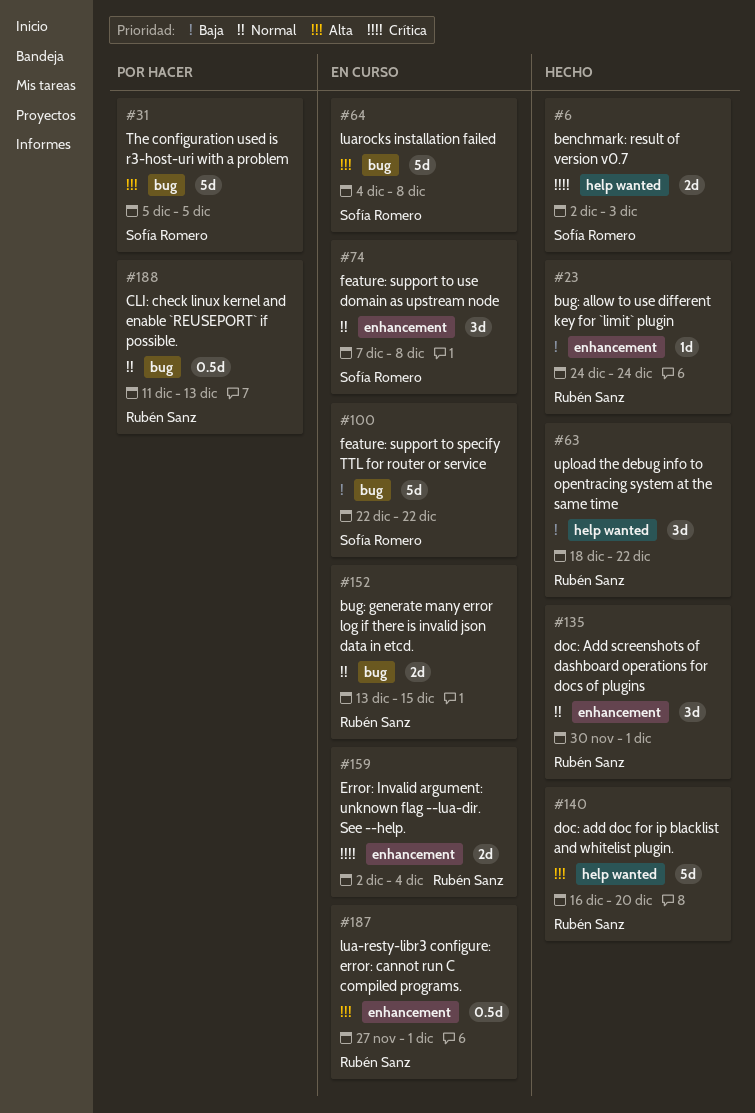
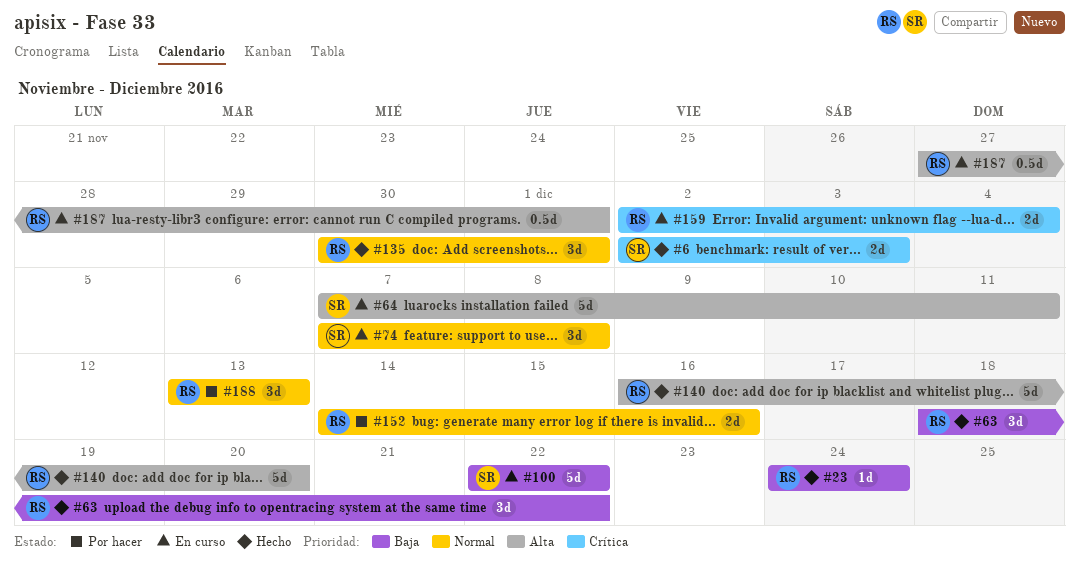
#31: present -> none
#64, start: Dec 4 -> Dec 7
#64, due: Dec 8 -> Dec 11
#152, status: En curso -> Por hacer
#152, start: Dec 13 -> Dec 14
#152, due: Dec 15 -> Dec 16
#188, estimate: 0.5d -> 3d
#188, start: Dec 11 -> Dec 13

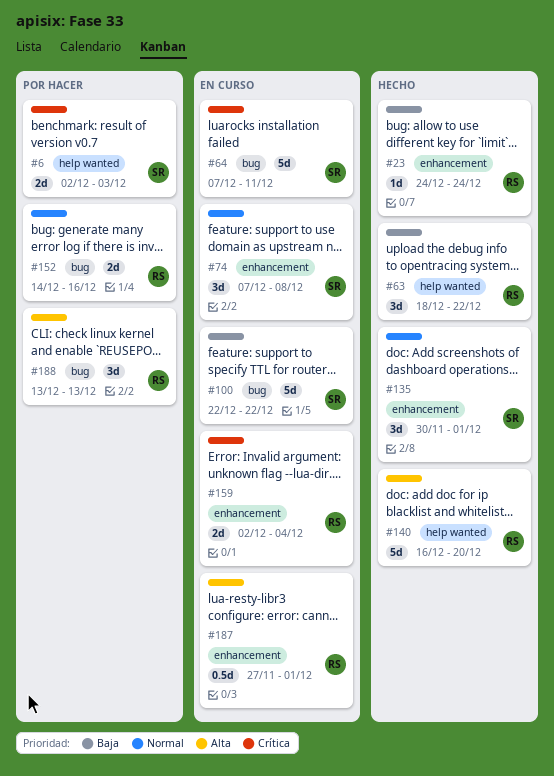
#6, status: Hecho -> Por hacer
#64, priority: Alta -> Crítica
#135, owner: RS -> SR
#188, priority: Normal -> Alta

